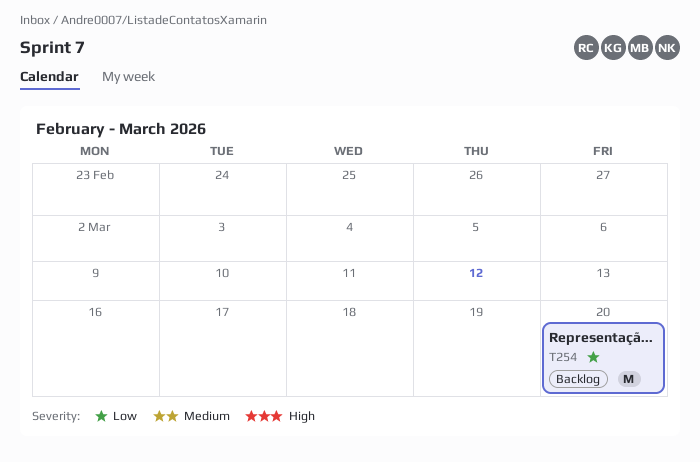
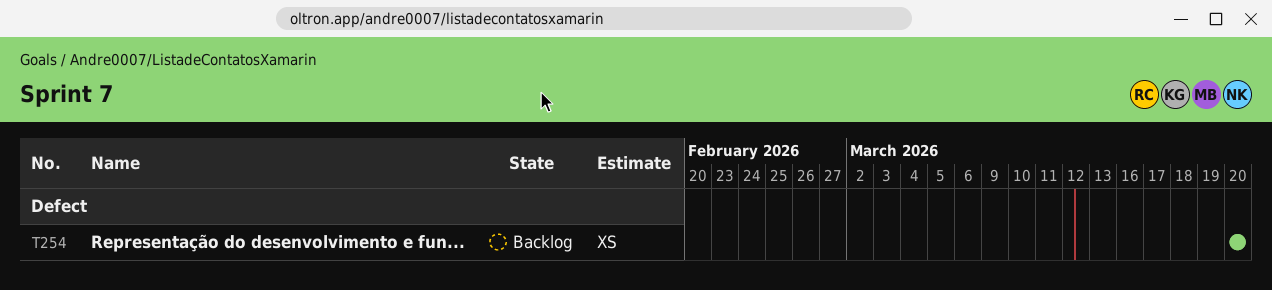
T254, estimate: M -> XS

